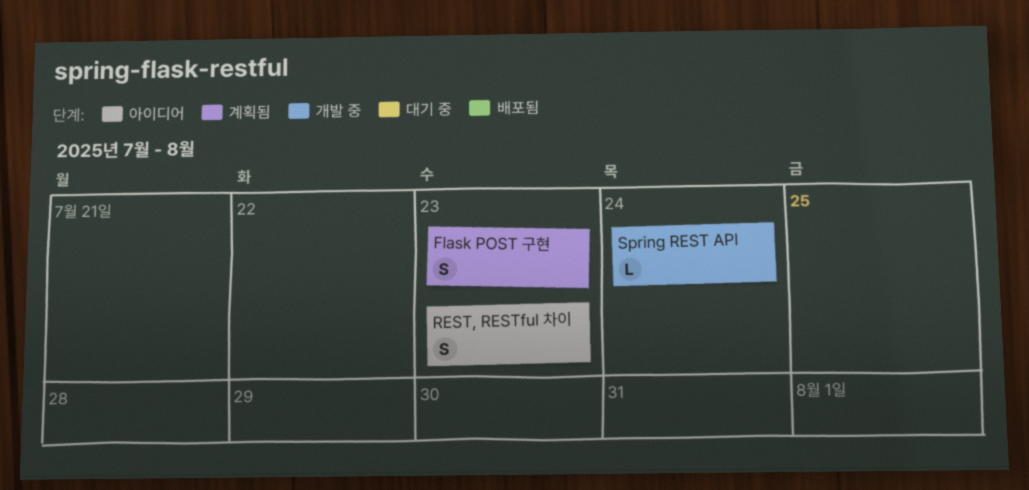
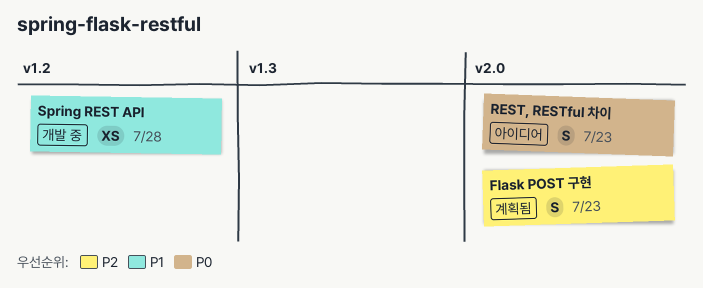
Spring REST API, estimate: L -> XS
Spring REST API, due: Jul 24 -> Jul 28

